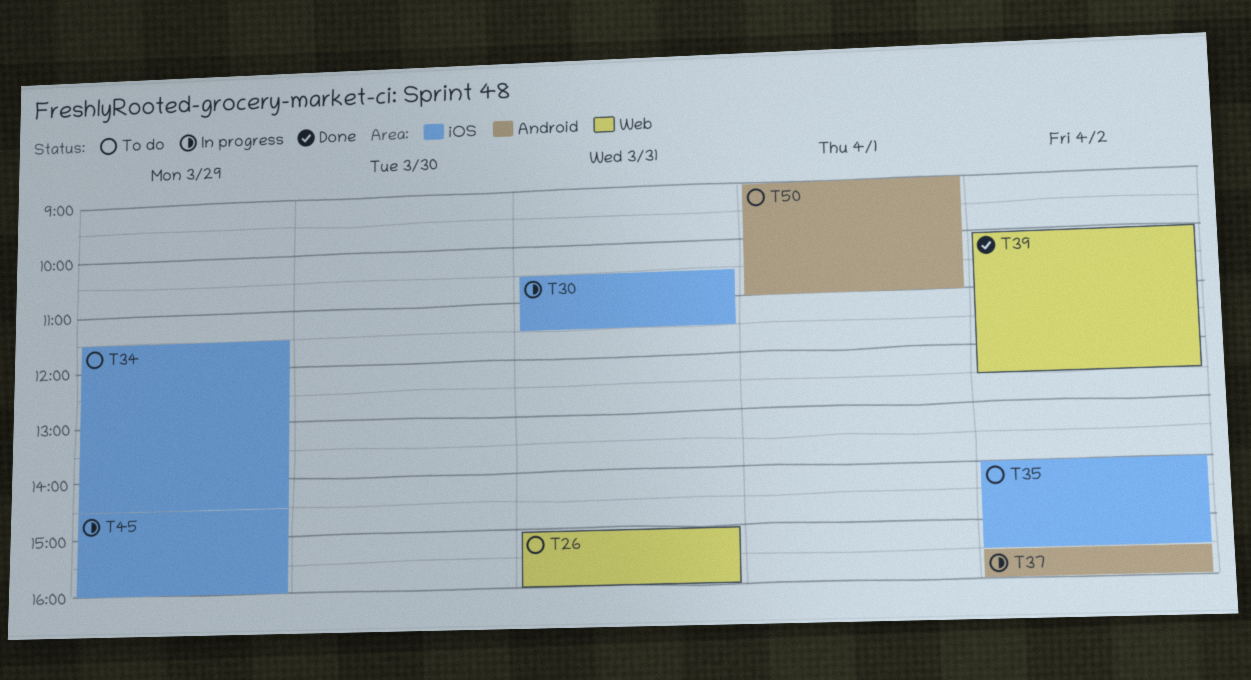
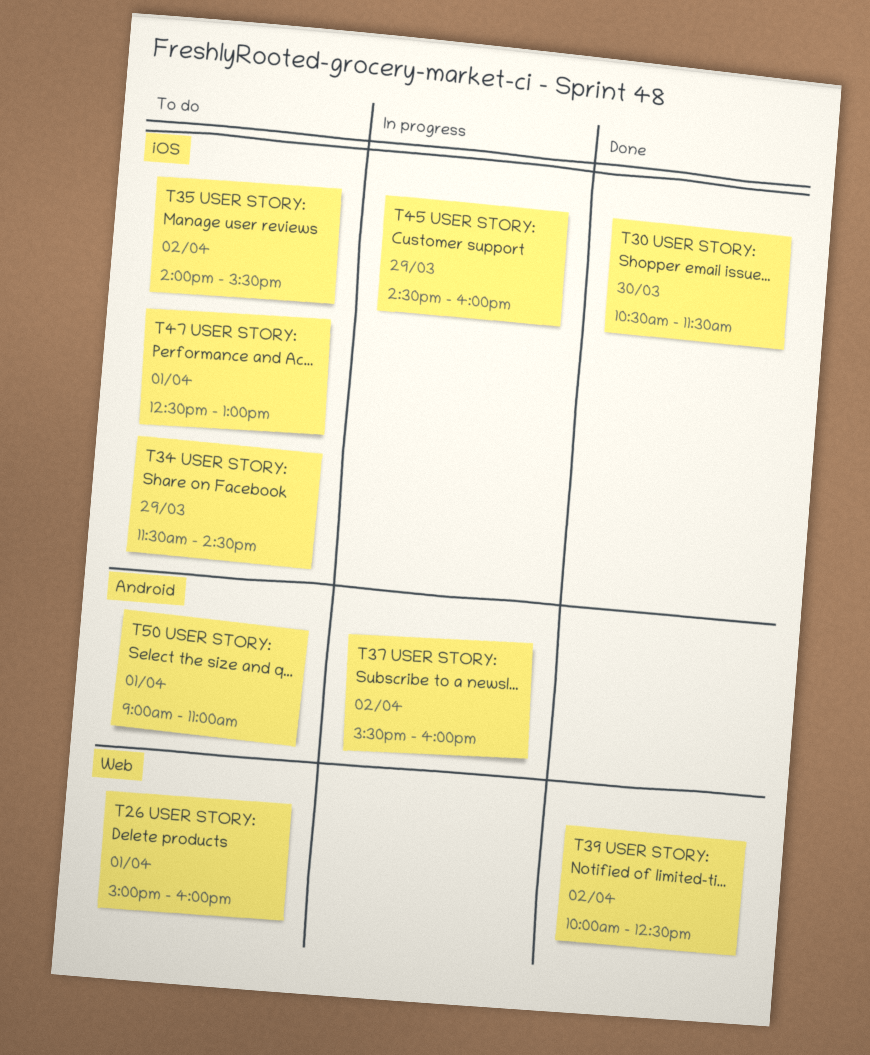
T26, day: Mar 31 -> Apr 1
T30, status: In progress -> Done
T30, day: Mar 31 -> Mar 30
T47: none -> present

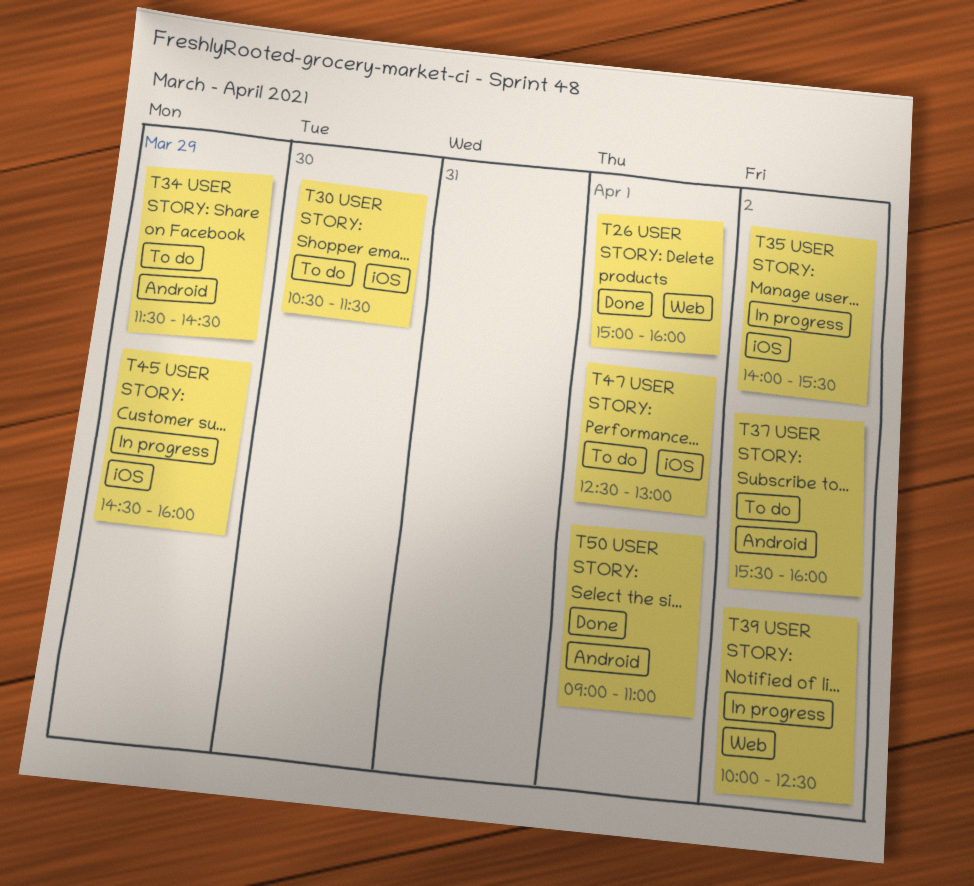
T26, status: To do -> Done
T30, status: Done -> To do
T34, label: iOS -> Android
T35, status: To do -> In progress
T37, status: In progress -> To do
T39, status: Done -> In progress
T50, status: To do -> Done

